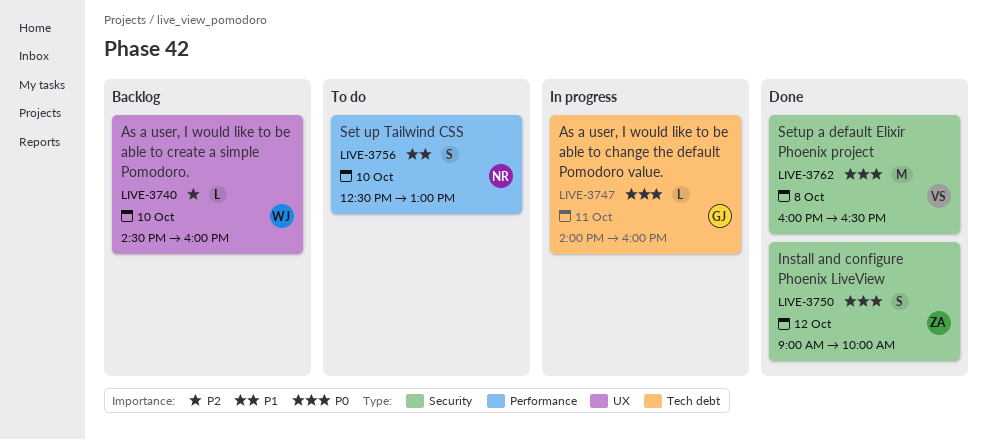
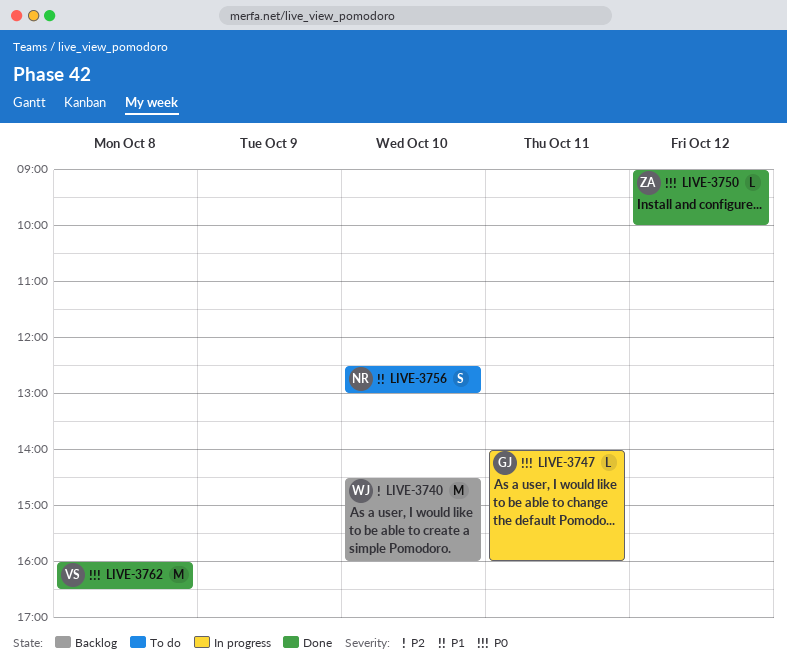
LIVE-3740, estimate: L -> M
LIVE-3750, estimate: S -> L

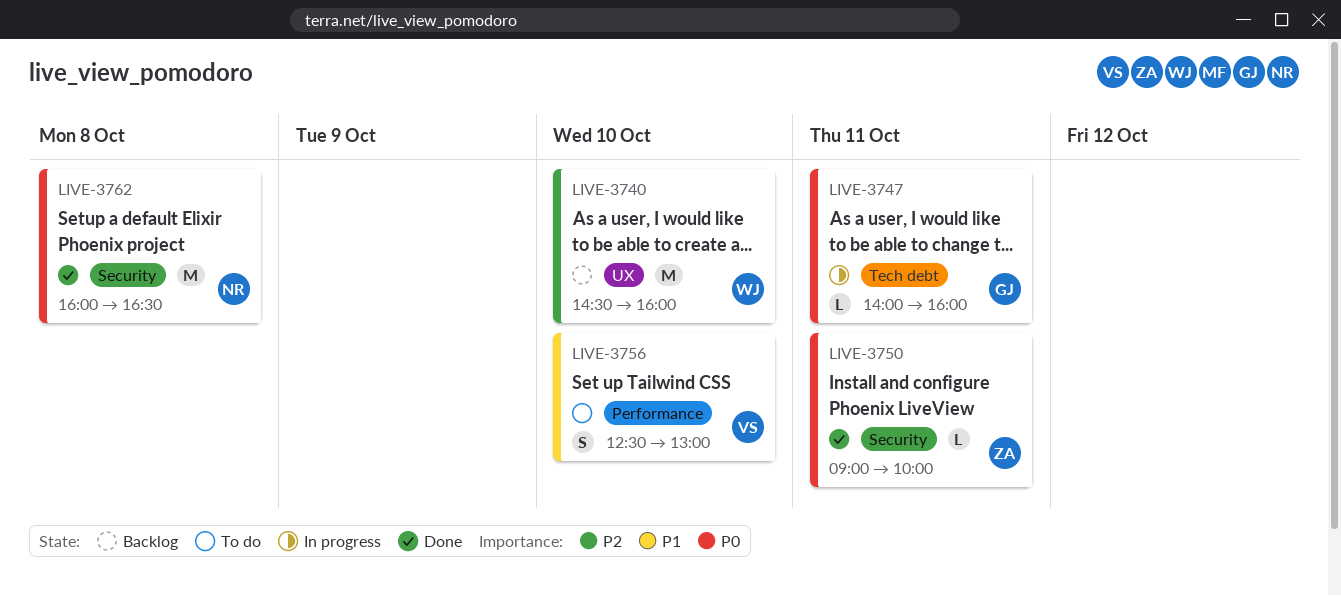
LIVE-3750, day: Oct 12 -> Oct 11
LIVE-3756, owner: NR -> VS
LIVE-3762, owner: VS -> NR

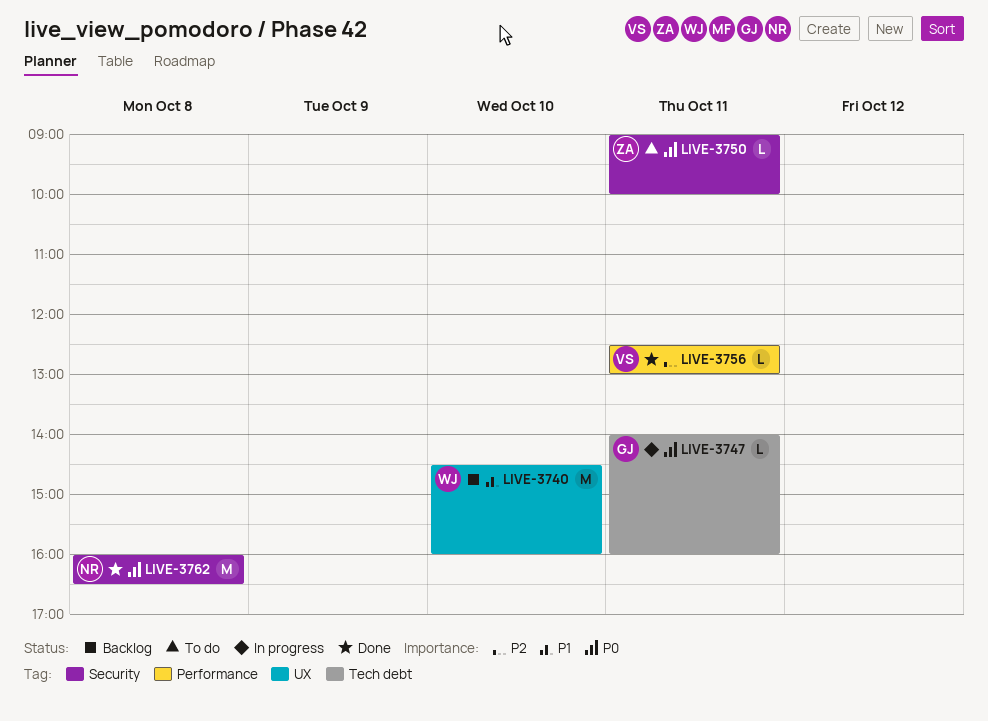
LIVE-3740, priority: P2 -> P1
LIVE-3750, status: Done -> To do
LIVE-3756, status: To do -> Done
LIVE-3756, priority: P1 -> P2
LIVE-3756, estimate: S -> L
LIVE-3756, day: Oct 10 -> Oct 11

